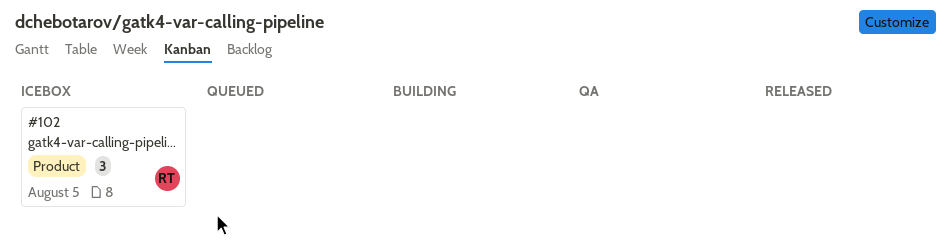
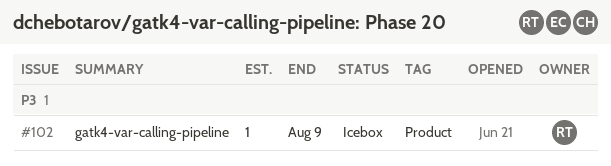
#102, estimate: 3 -> 1
#102, due: Aug 5 -> Aug 9

